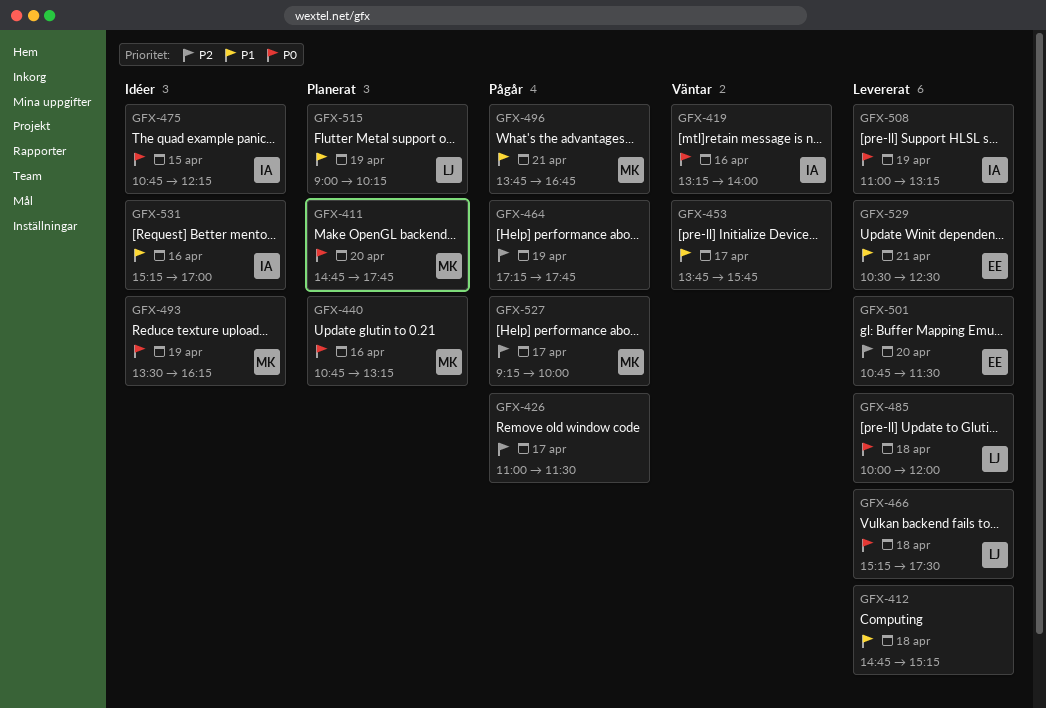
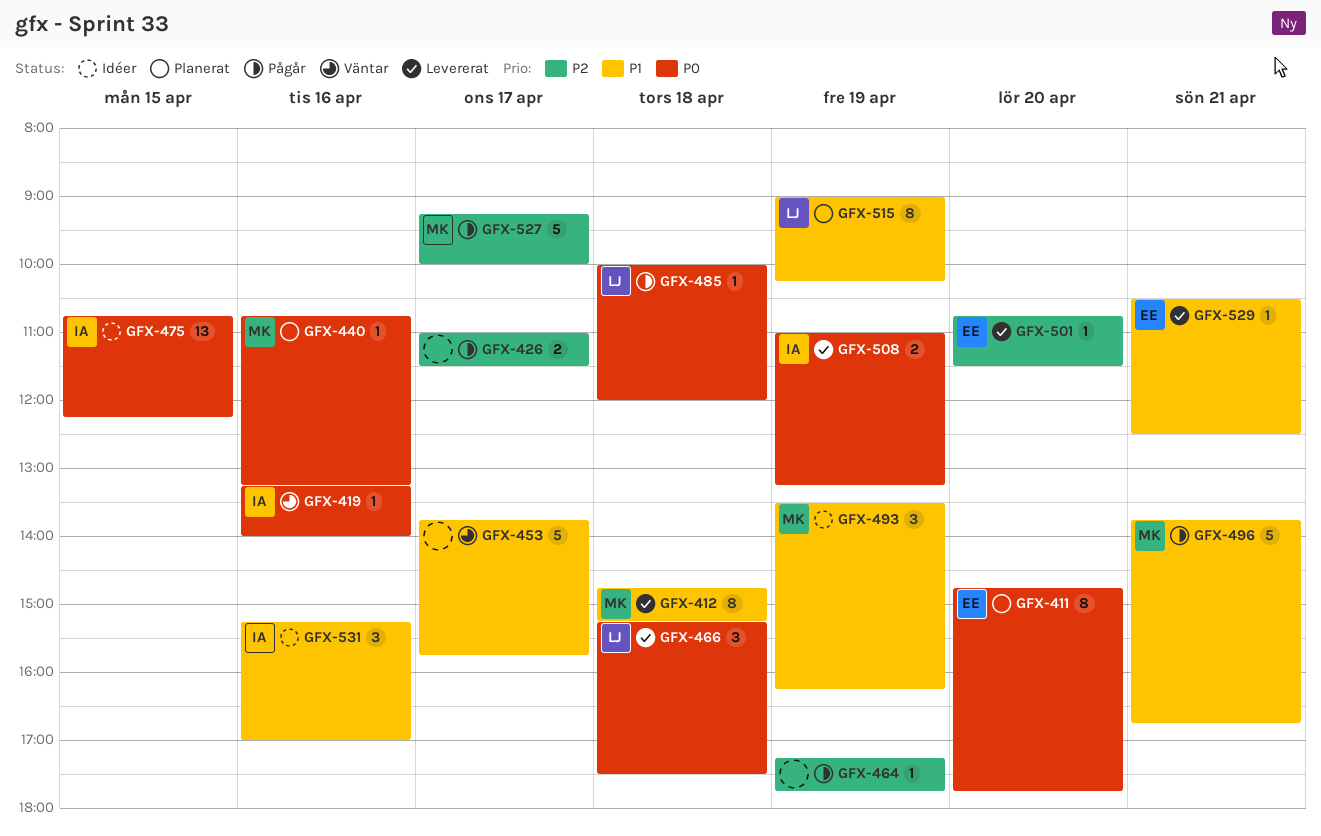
GFX-411, owner: MK -> EE
GFX-412, owner: none -> MK
GFX-485, status: Levererat -> Pågår
GFX-493, priority: P0 -> P1

